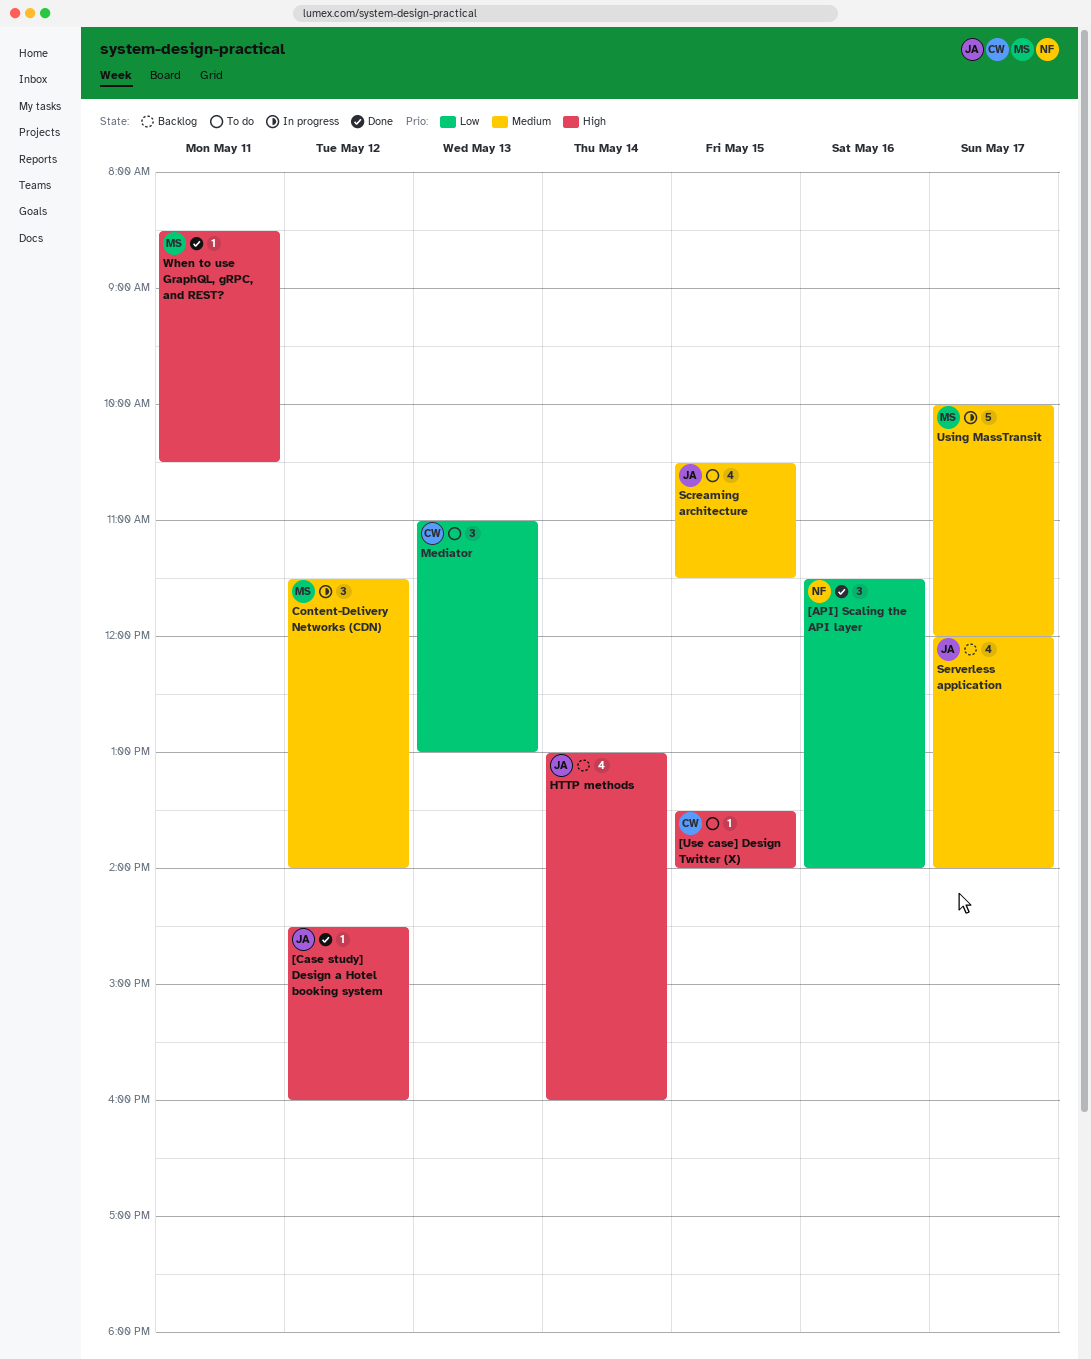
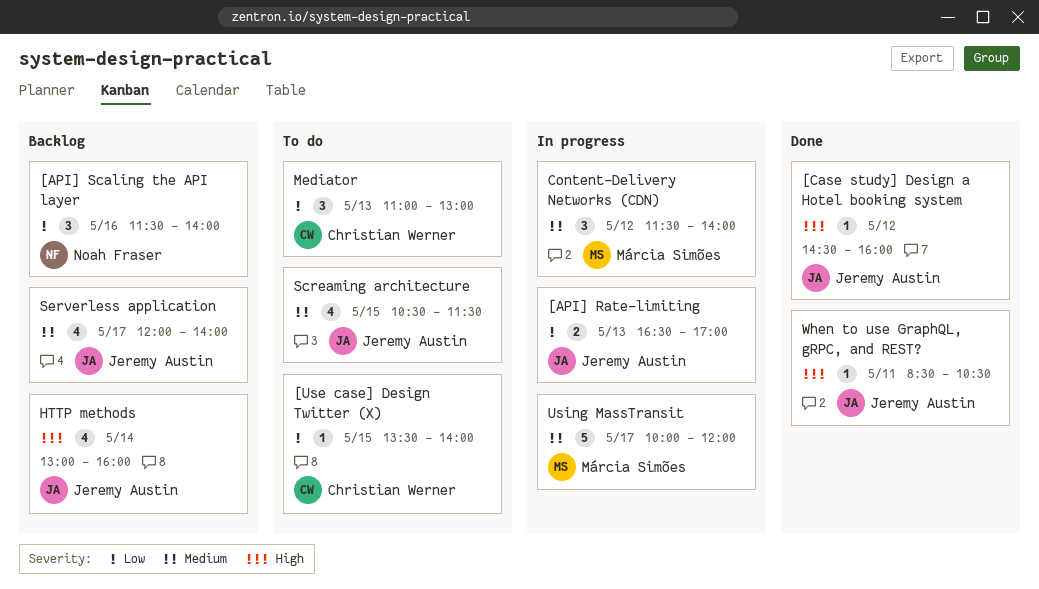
[API] Rate-limiting: none -> present
[API] Scaling the API layer, status: Done -> Backlog
[Use case] Design Twitter (X), priority: High -> Low
When to use GraphQL, gRPC, and REST?, owner: Márcia Simões -> Jeremy Austin

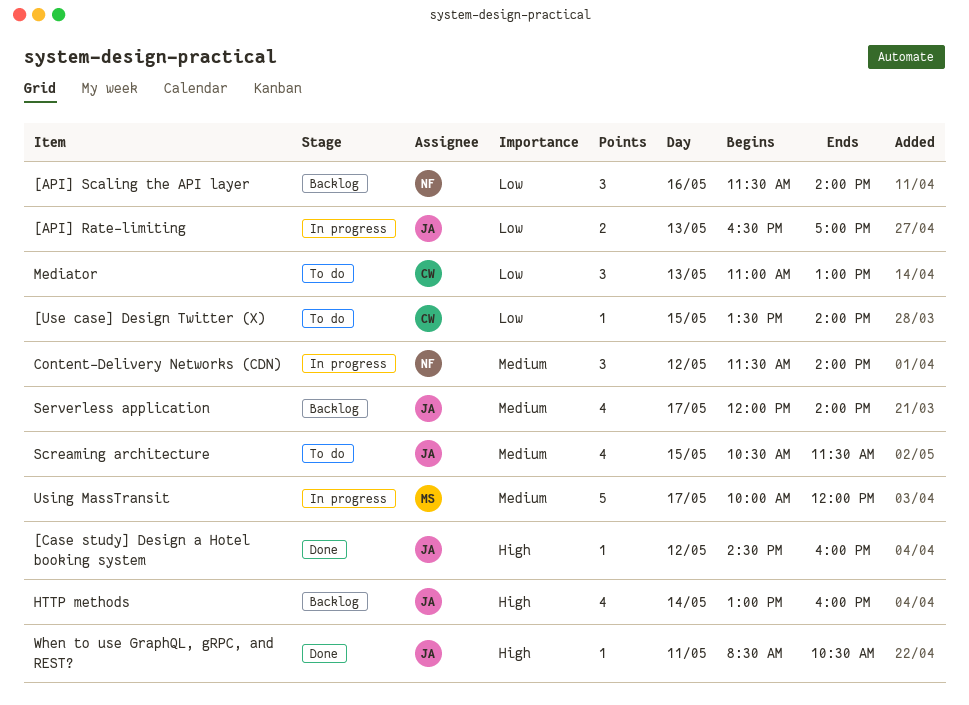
Content-Delivery Networks (CDN), owner: Márcia Simões -> Noah Fraser

